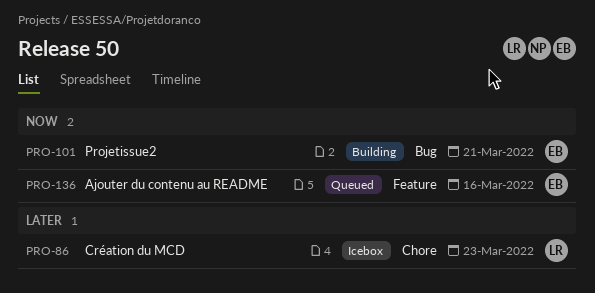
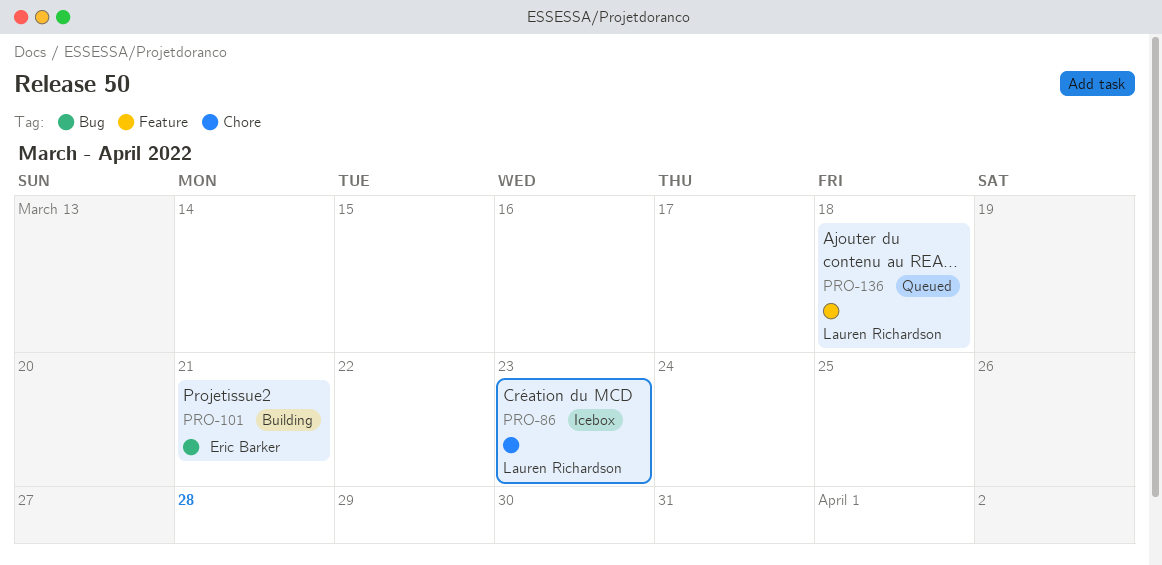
PRO-136, owner: Eric Barker -> Lauren Richardson
PRO-136, due: Mar 16 -> Mar 18

